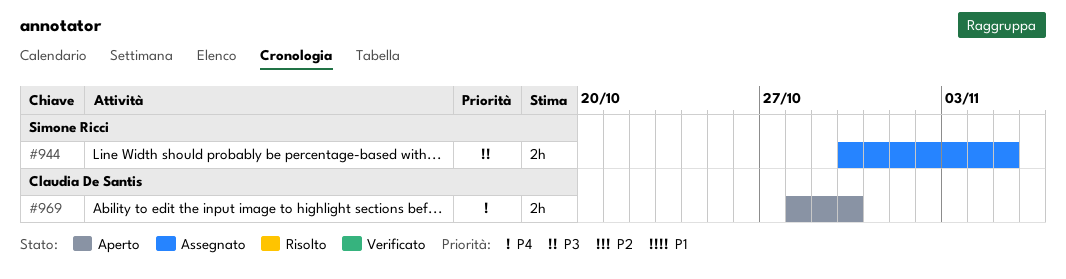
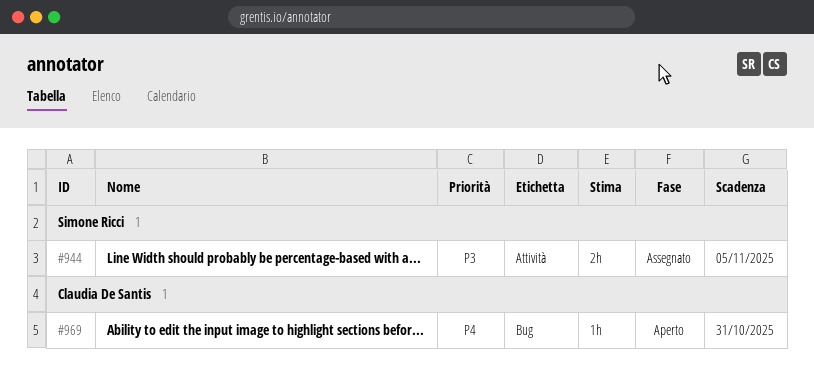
#969, estimate: 2h -> 1h
#969, due: Oct 30 -> Oct 31

